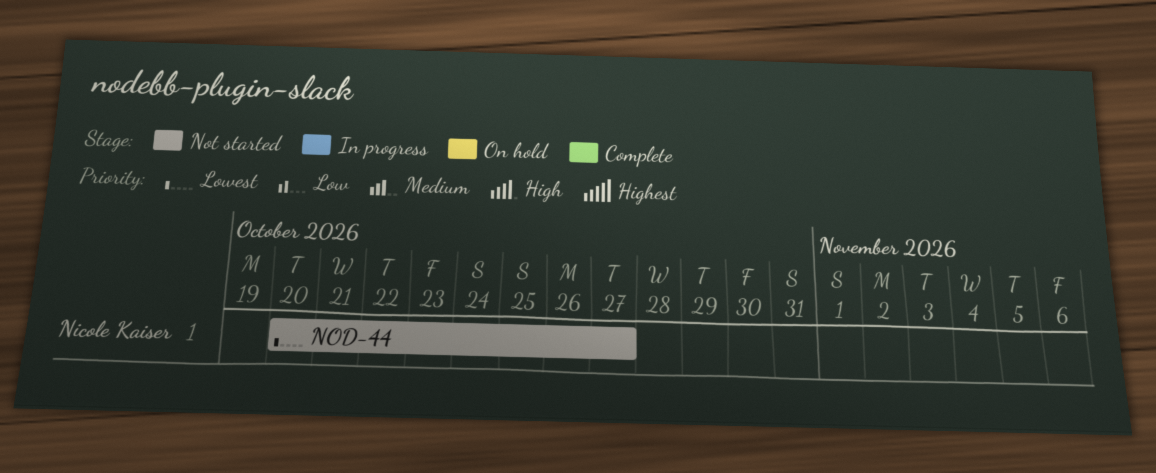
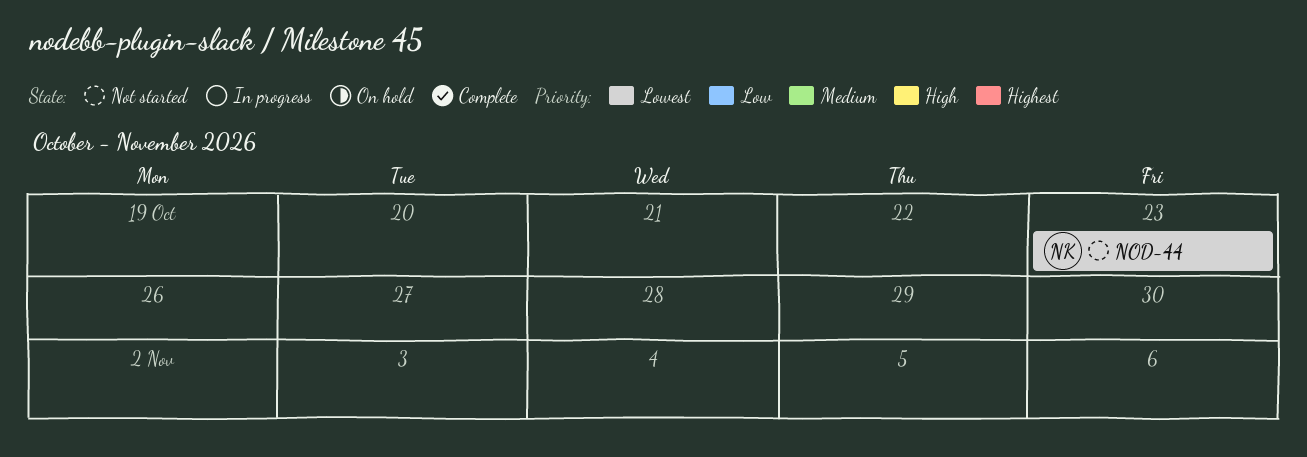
NOD-44, start: Oct 20 -> Oct 23
NOD-44, due: Oct 27 -> Oct 23

